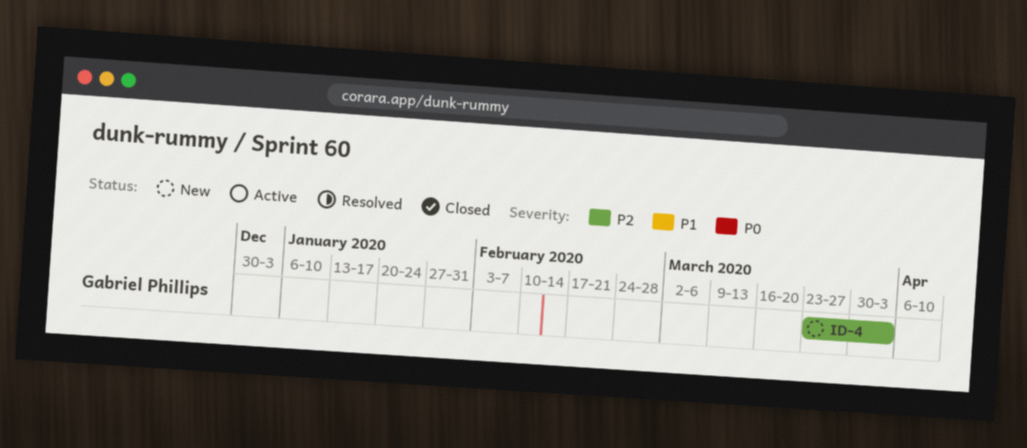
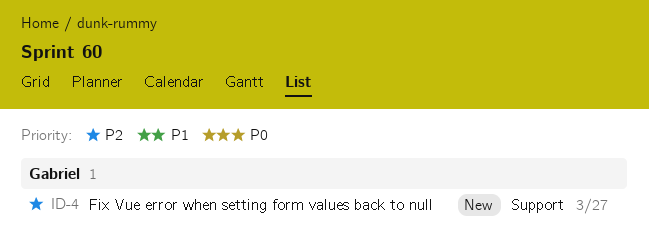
ID-4, due: Apr 3 -> Mar 27

